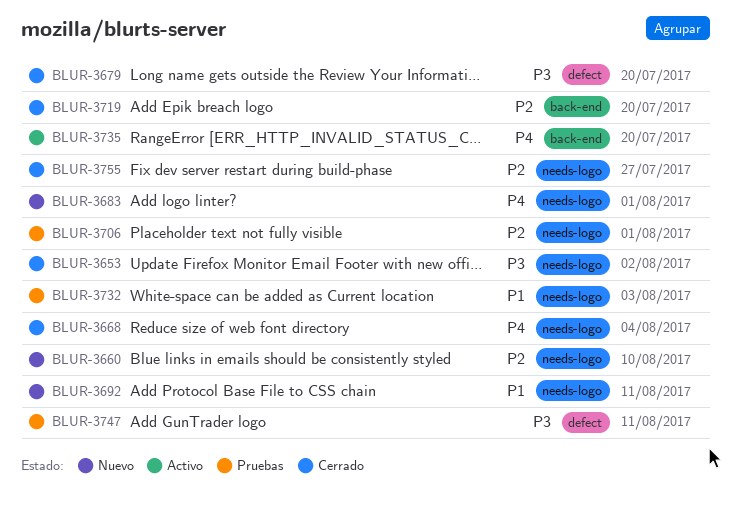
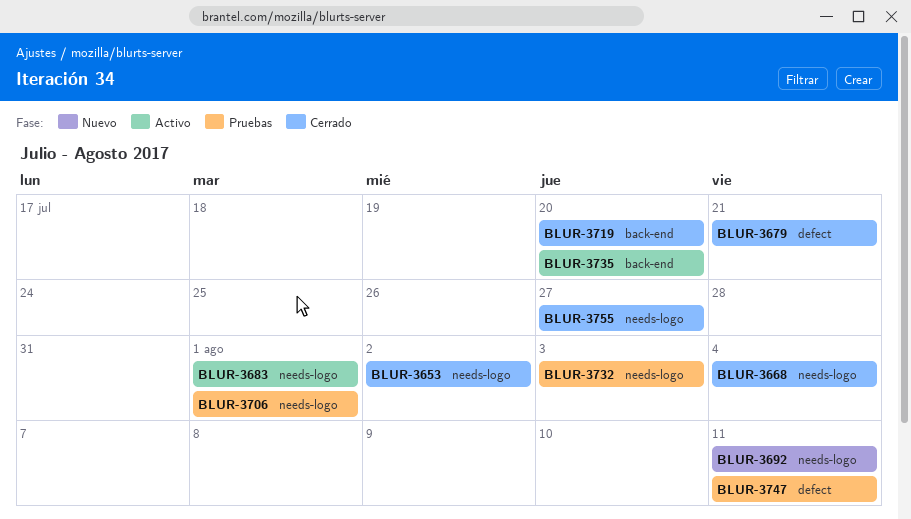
BLUR-3660: present -> none
BLUR-3679, due: Jul 20 -> Jul 21
BLUR-3683, status: Nuevo -> Activo

